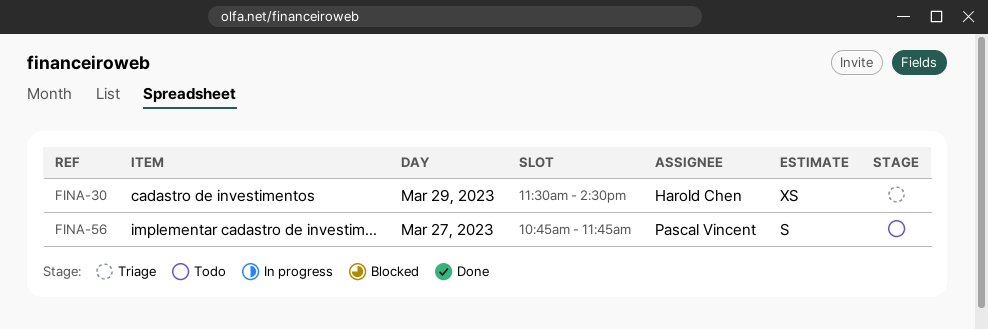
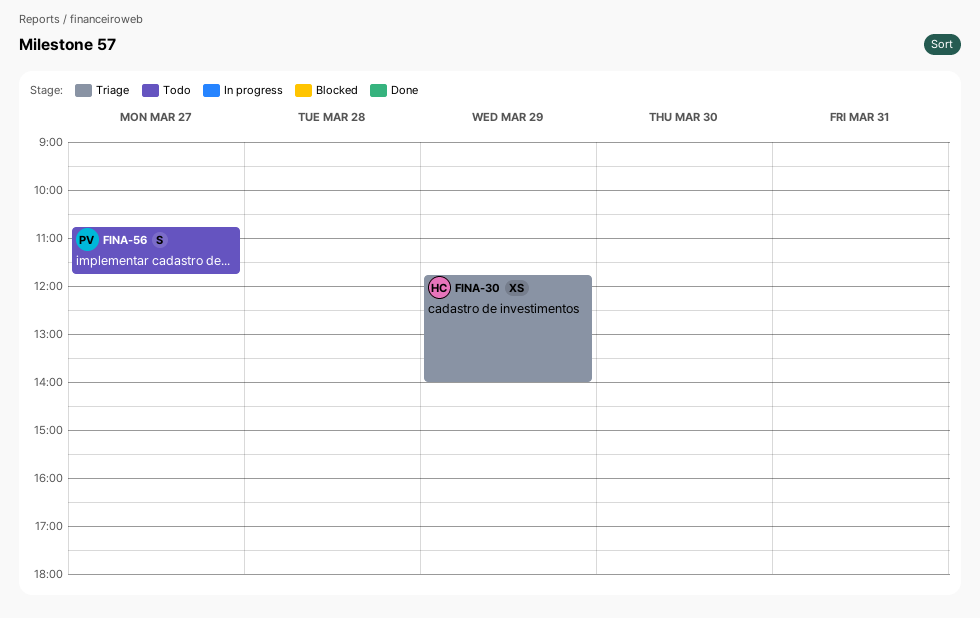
FINA-30, begins: 11:30 -> 11:45
FINA-30, ends: 14:30 -> 14:00

